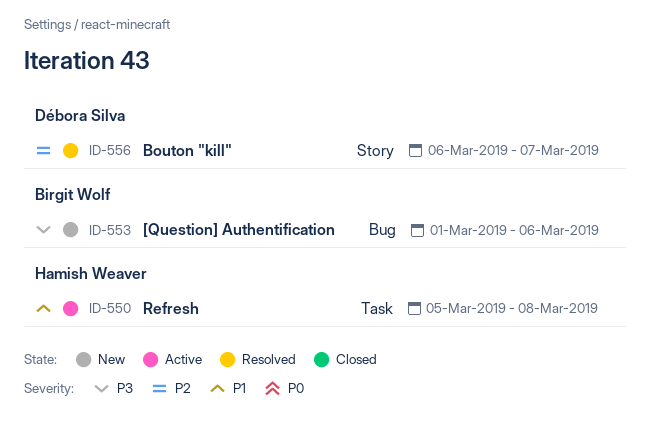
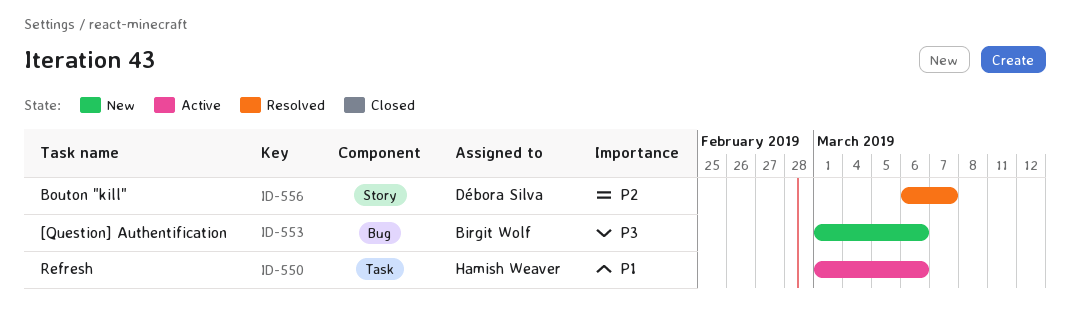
ID-550, start: Mar 5 -> Mar 1
ID-550, due: Mar 8 -> Mar 6

